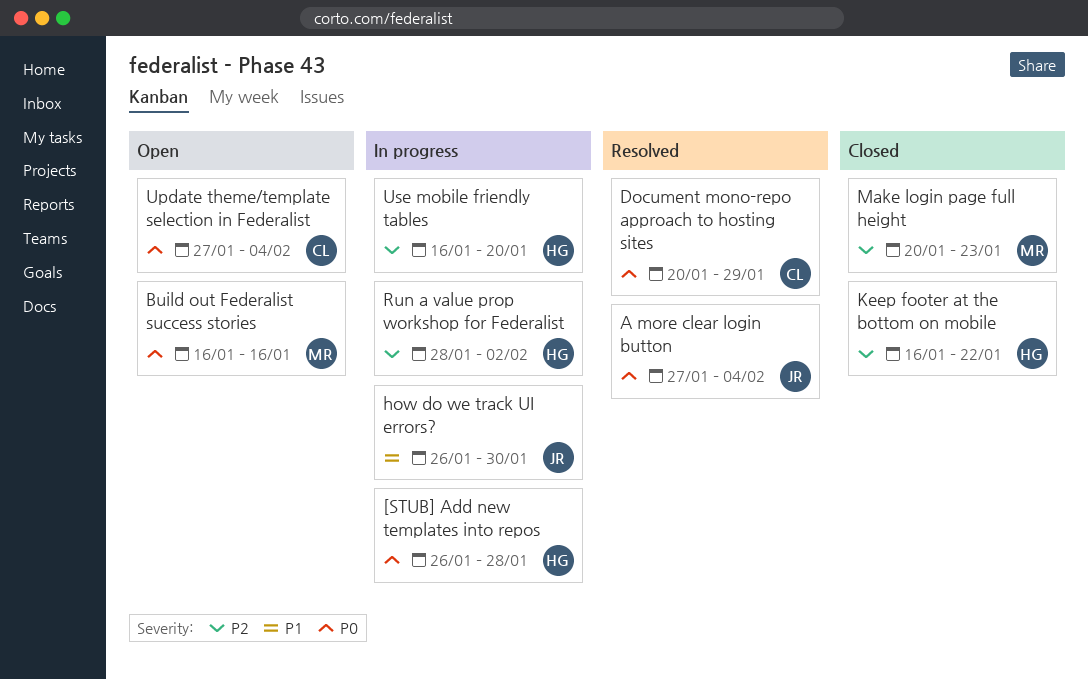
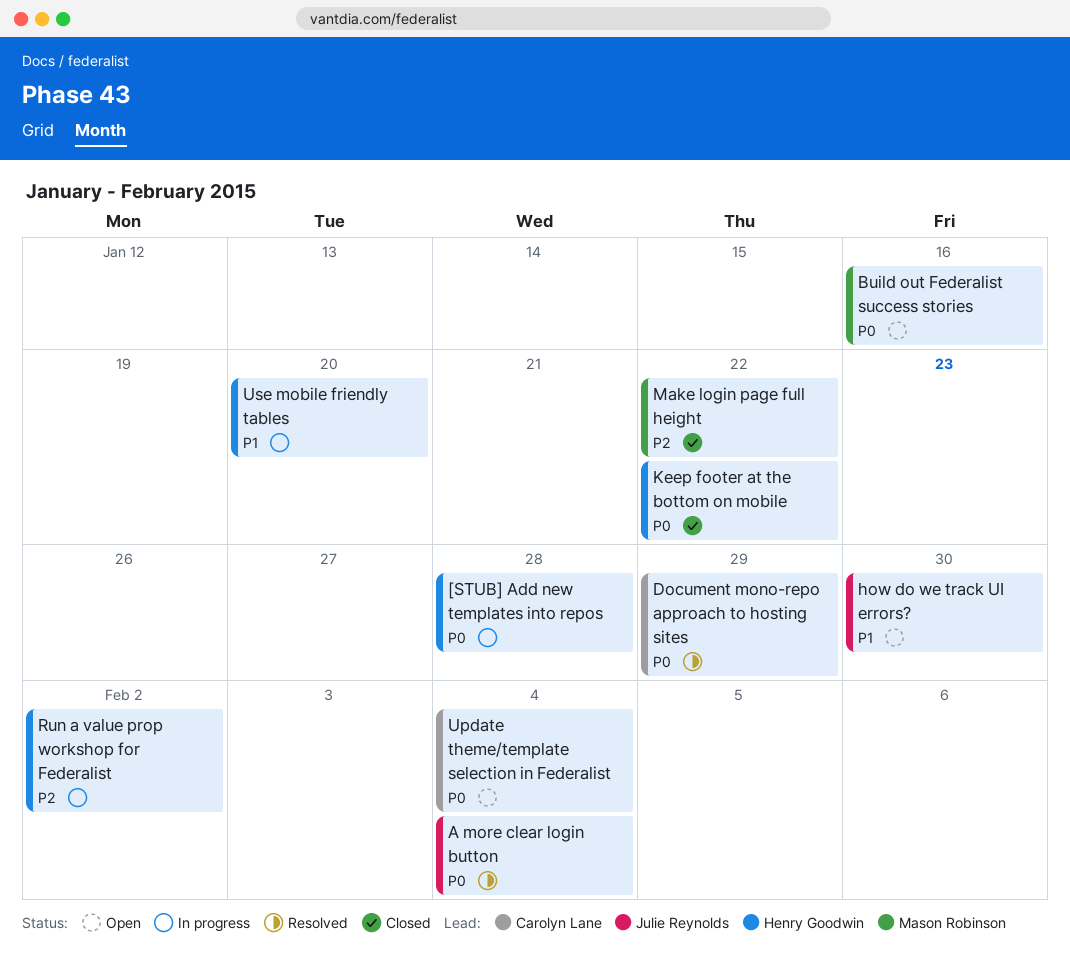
how do we track UI errors?, status: In progress -> Open
Keep footer at the bottom on mobile, priority: P2 -> P0
Make login page full height, due: Jan 23 -> Jan 22
Use mobile friendly tables, priority: P2 -> P1

